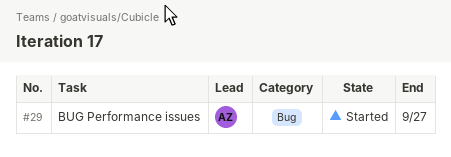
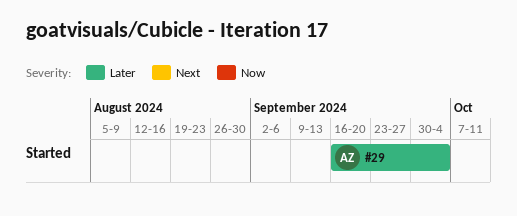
#29, due: Sep 27 -> Oct 4

